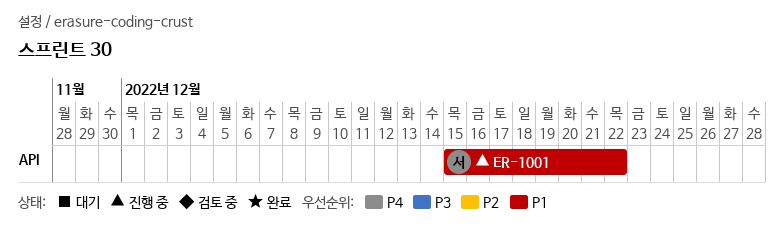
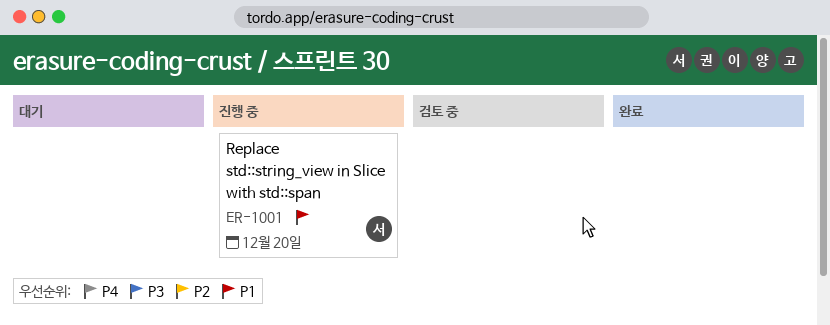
ER-1001, due: Dec 22 -> Dec 20

